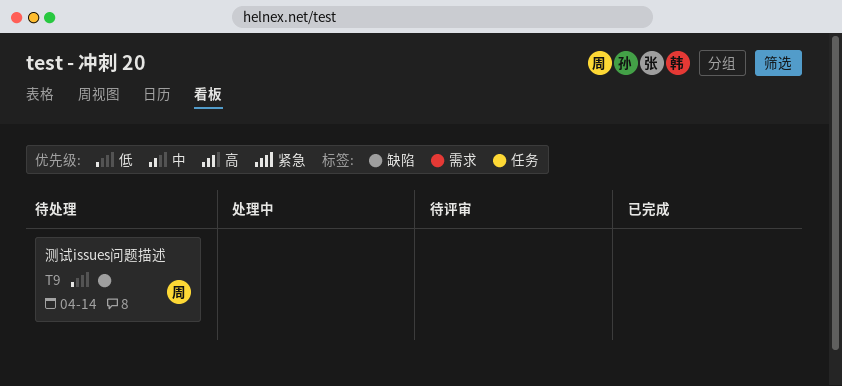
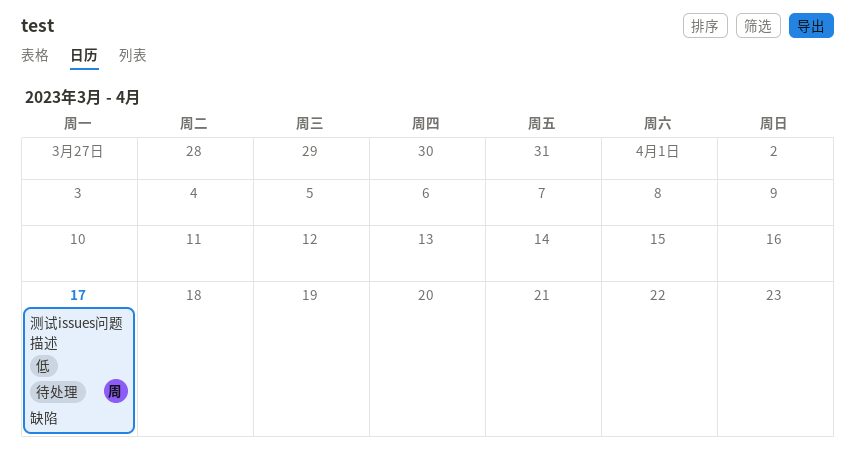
测试issues问题描述, due: Apr 14 -> Apr 17

